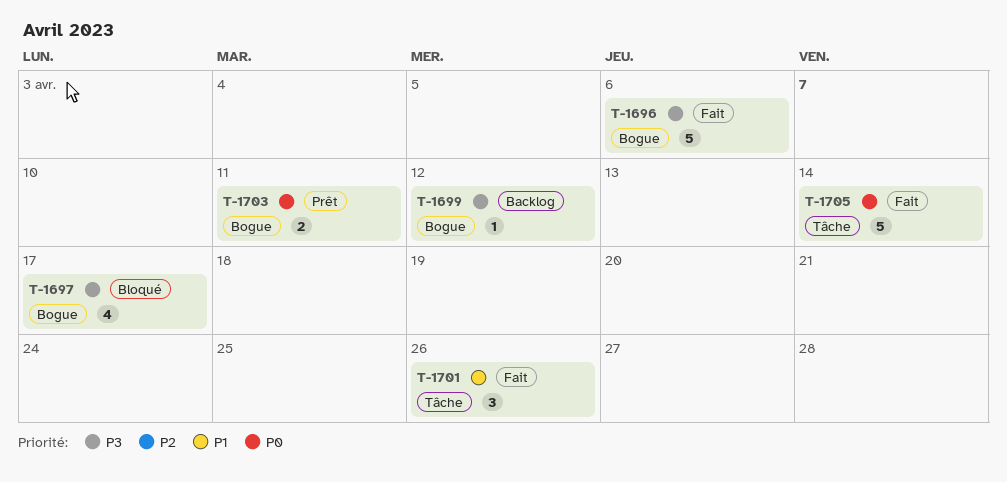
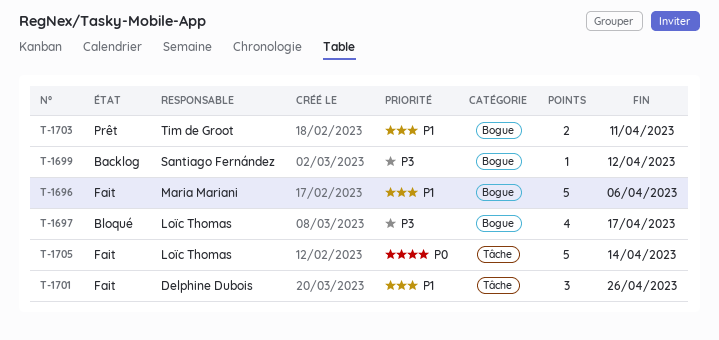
T-1696, priority: P3 -> P1
T-1703, priority: P0 -> P1

